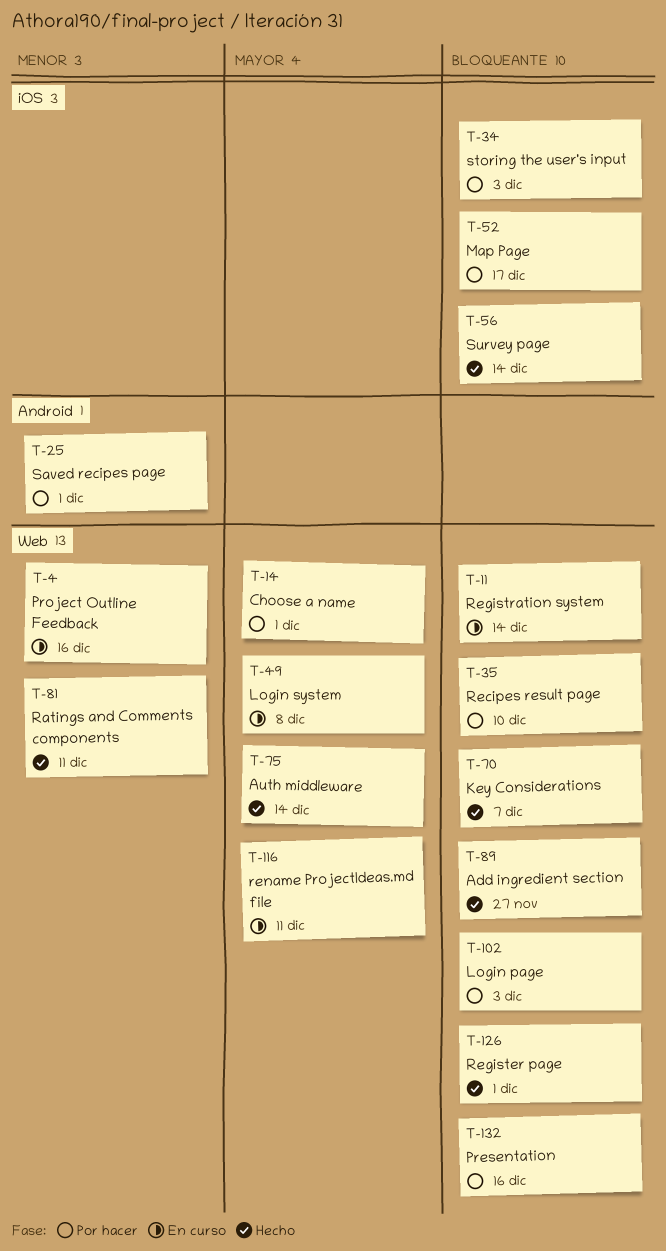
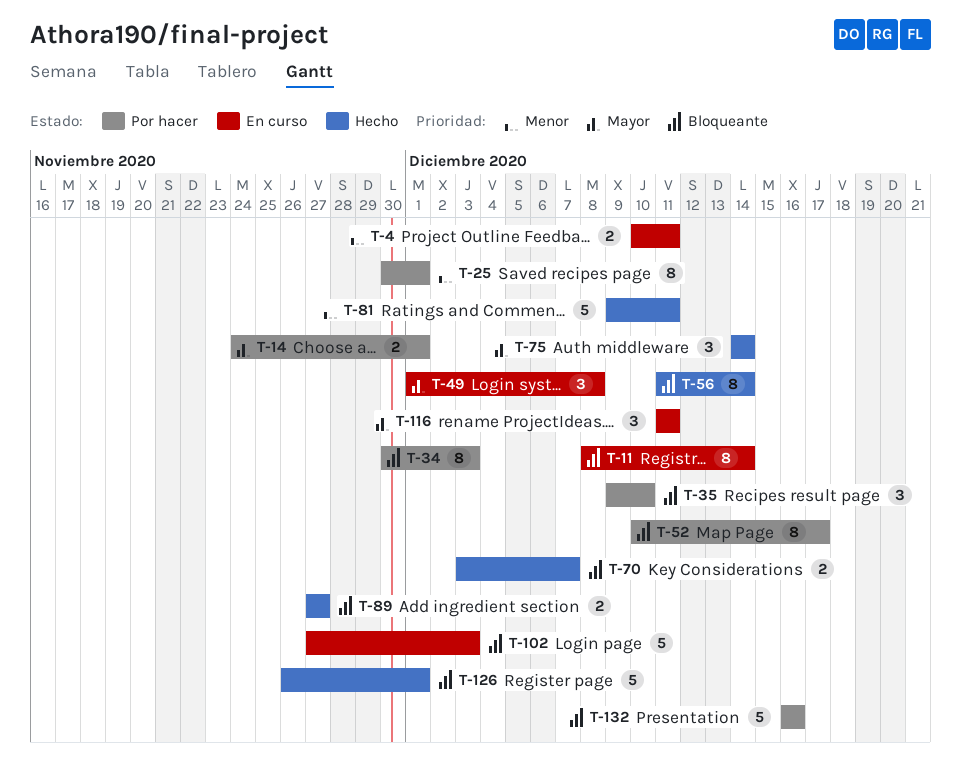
T-4, due: Dec 16 -> Dec 11
T-102, status: Por hacer -> En curso

